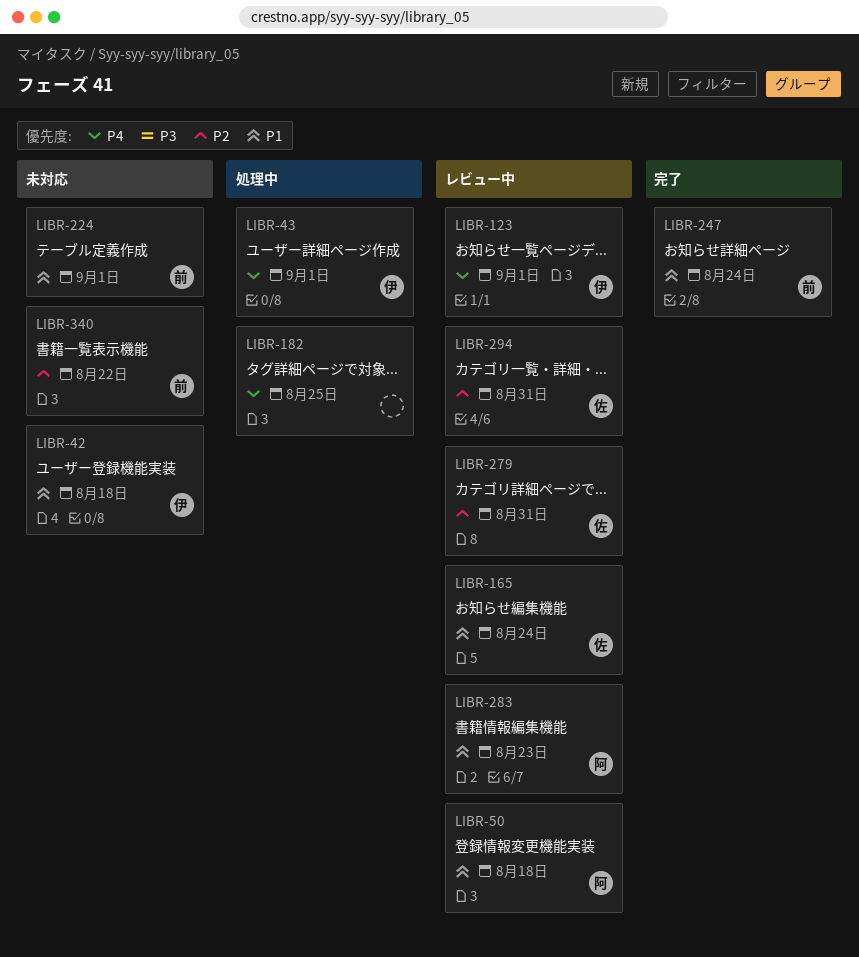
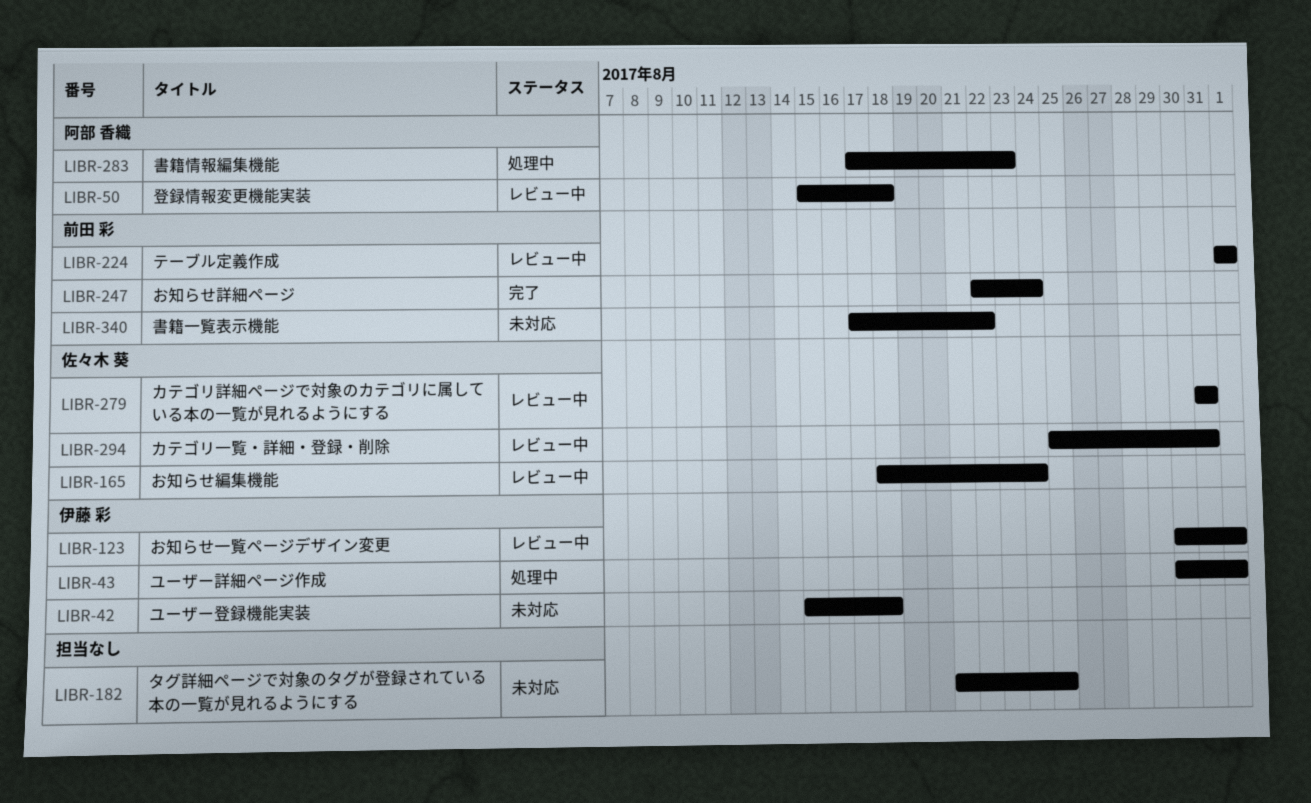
LIBR-182, status: 処理中 -> 未対応
LIBR-224, status: 未対応 -> レビュー中
LIBR-283, status: レビュー中 -> 処理中

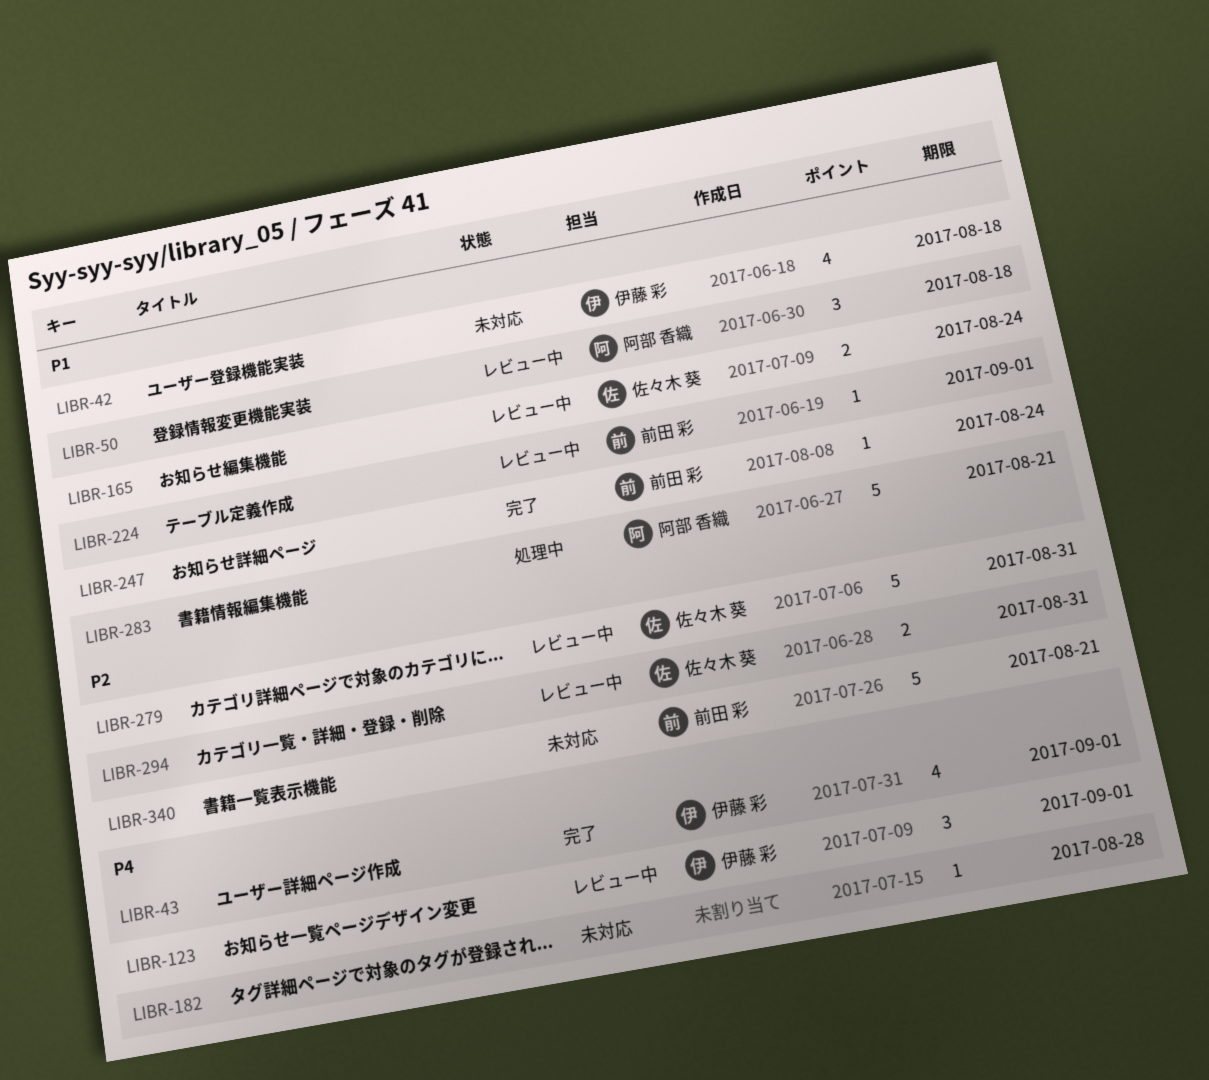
LIBR-43, status: 処理中 -> 完了
LIBR-182, due: Aug 25 -> Aug 28
LIBR-283, due: Aug 23 -> Aug 21
LIBR-340, due: Aug 22 -> Aug 21

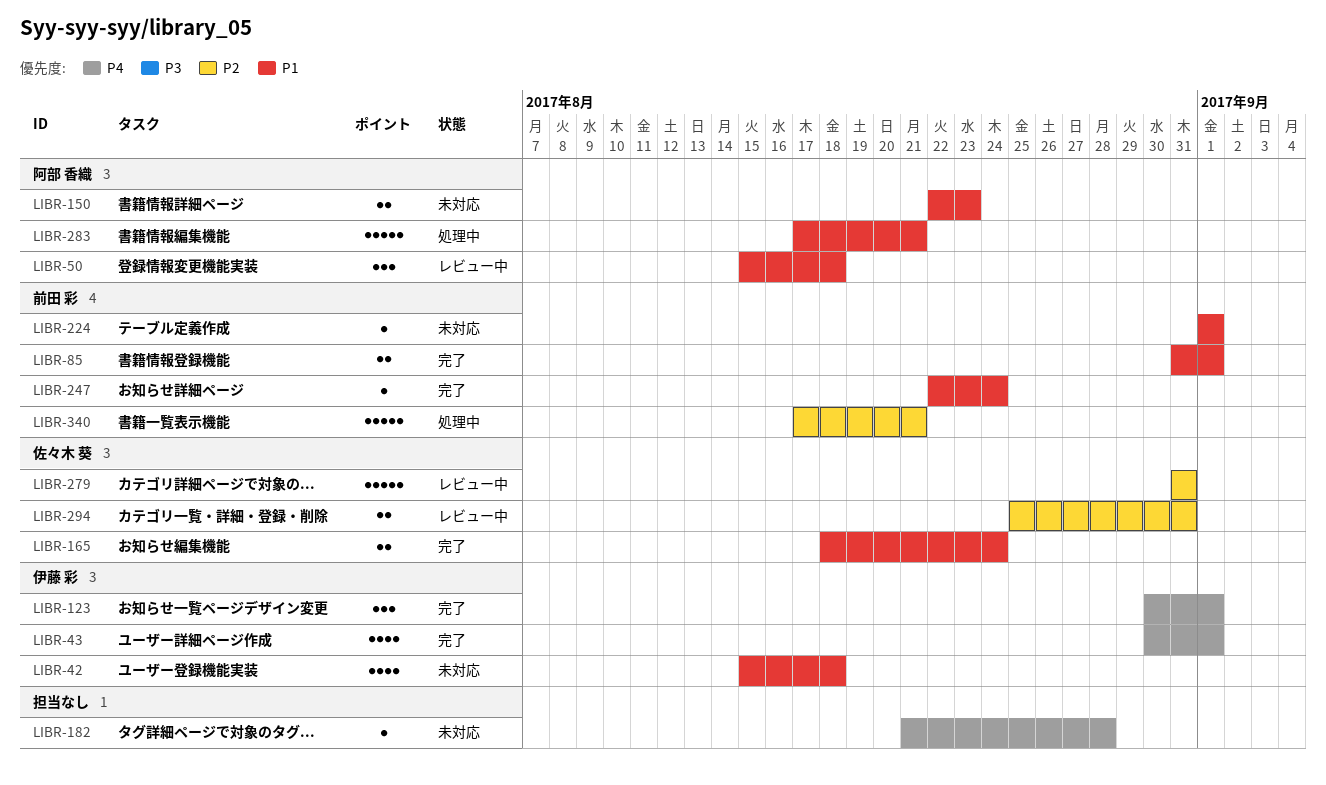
LIBR-85: none -> present
LIBR-123, status: レビュー中 -> 完了
LIBR-150: none -> present
LIBR-165, status: レビュー中 -> 完了
LIBR-224, status: レビュー中 -> 未対応
LIBR-340, status: 未対応 -> 処理中

